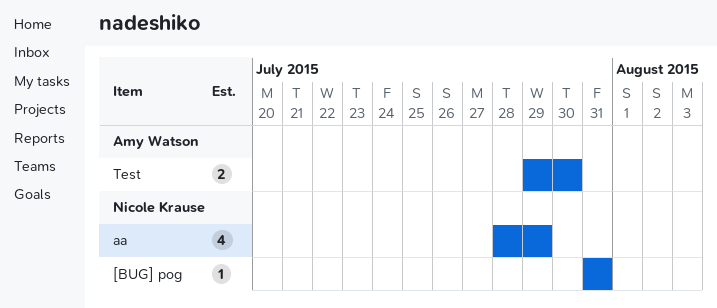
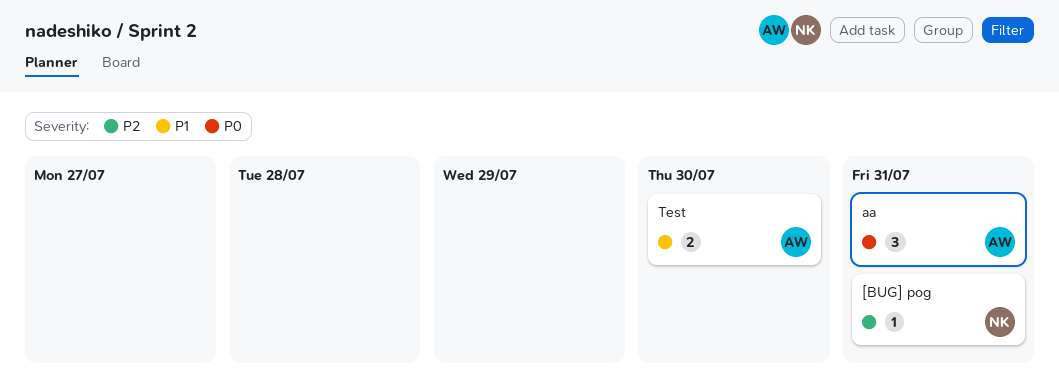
aa, owner: Nicole Krause -> Amy Watson
aa, estimate: 4 -> 3
aa, due: Jul 29 -> Jul 31

